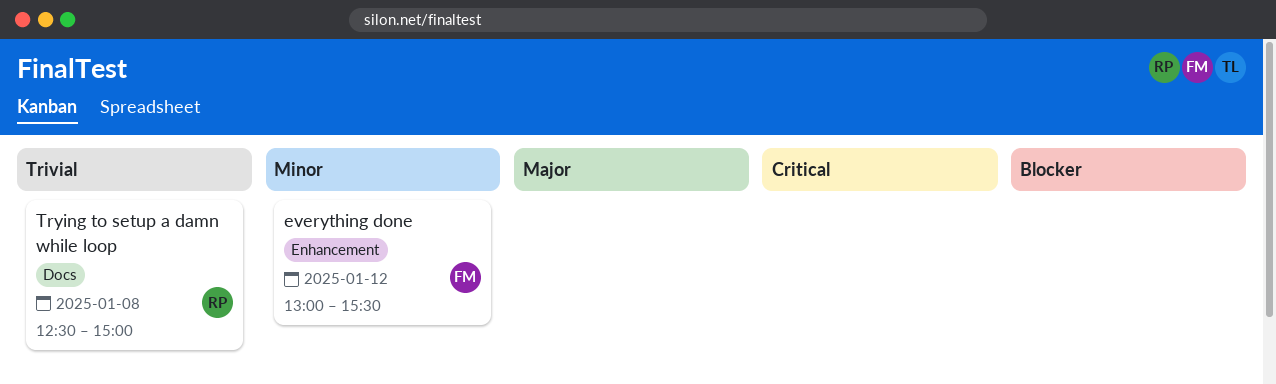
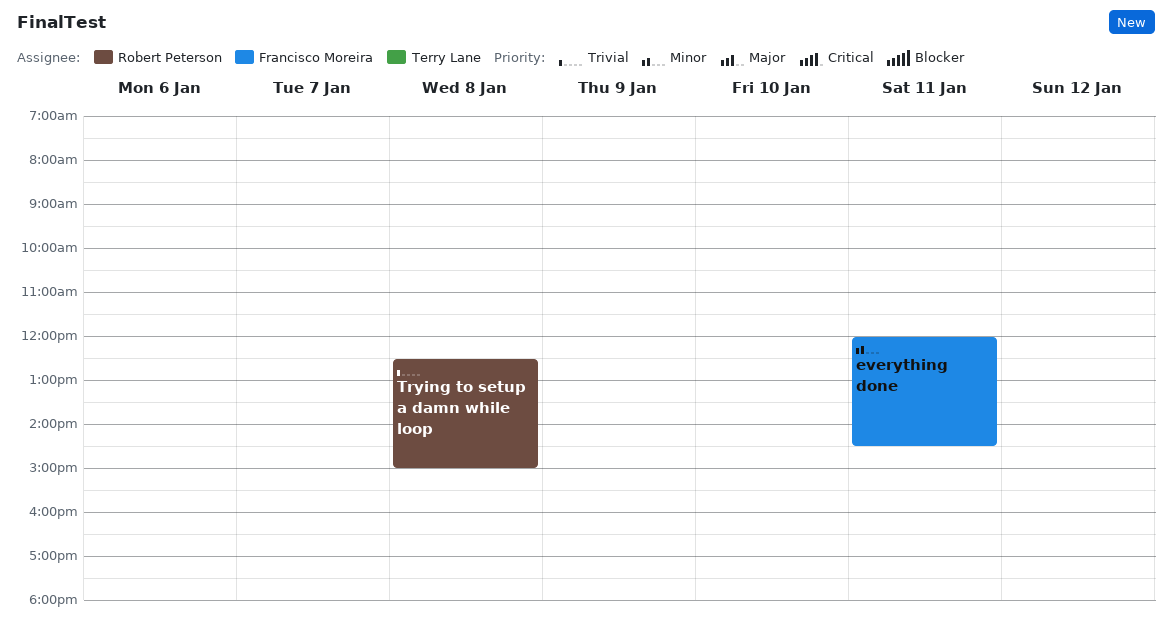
everything done, day: Jan 12 -> Jan 11
everything done, begins: 13:00 -> 12:00
everything done, ends: 15:30 -> 14:30

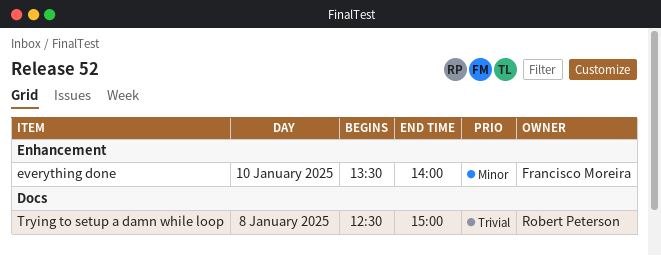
everything done, day: Jan 11 -> Jan 10
everything done, begins: 12:00 -> 13:30
everything done, ends: 14:30 -> 14:00

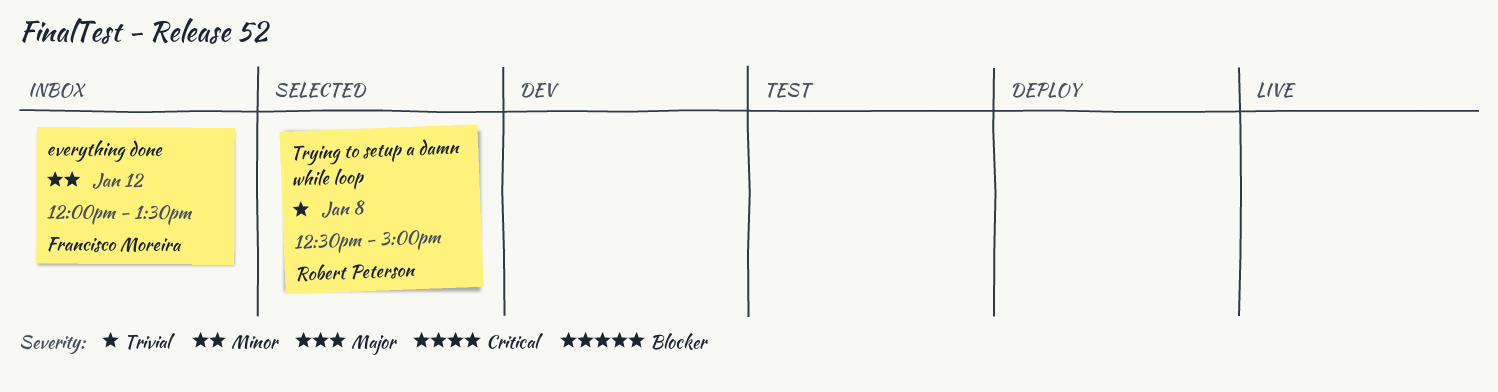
everything done, day: Jan 10 -> Jan 12
everything done, begins: 13:30 -> 12:00
everything done, ends: 14:00 -> 13:30

